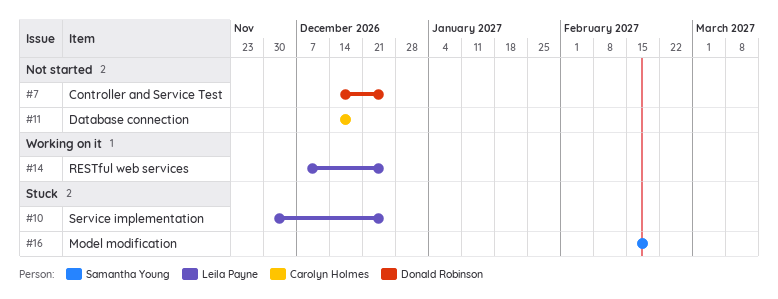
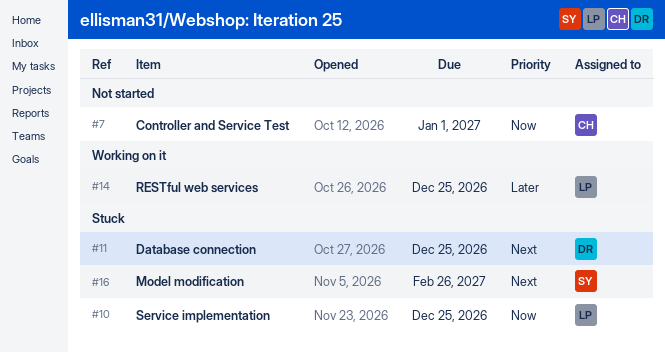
#7, owner: Donald Robinson -> Carolyn Holmes
#7, due: Dec 25 -> Jan 1
#11, status: Not started -> Stuck
#11, owner: Carolyn Holmes -> Donald Robinson
#11, due: Dec 18 -> Dec 25
#16, due: Feb 19 -> Feb 26

